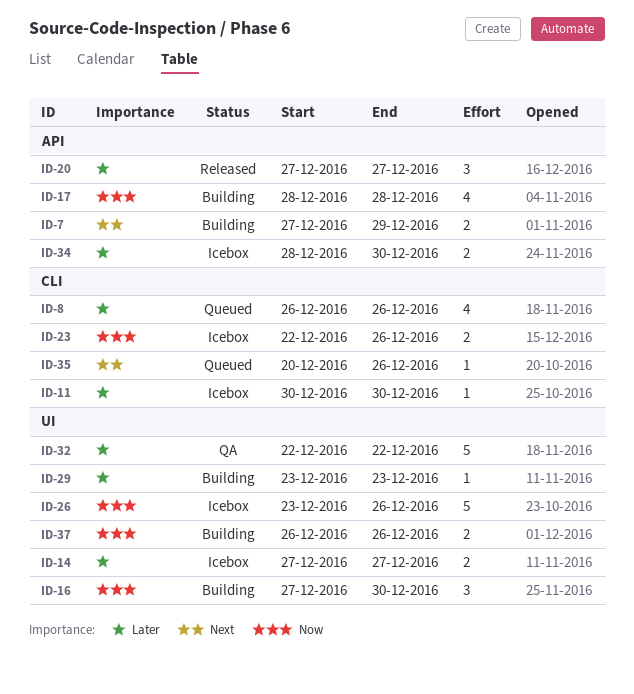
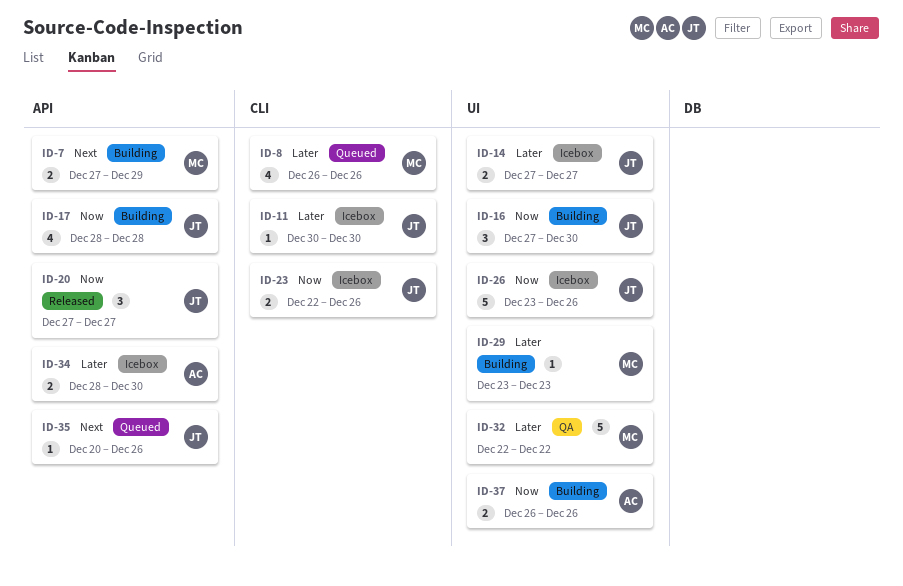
ID-20, priority: Later -> Now
ID-35, label: CLI -> API

